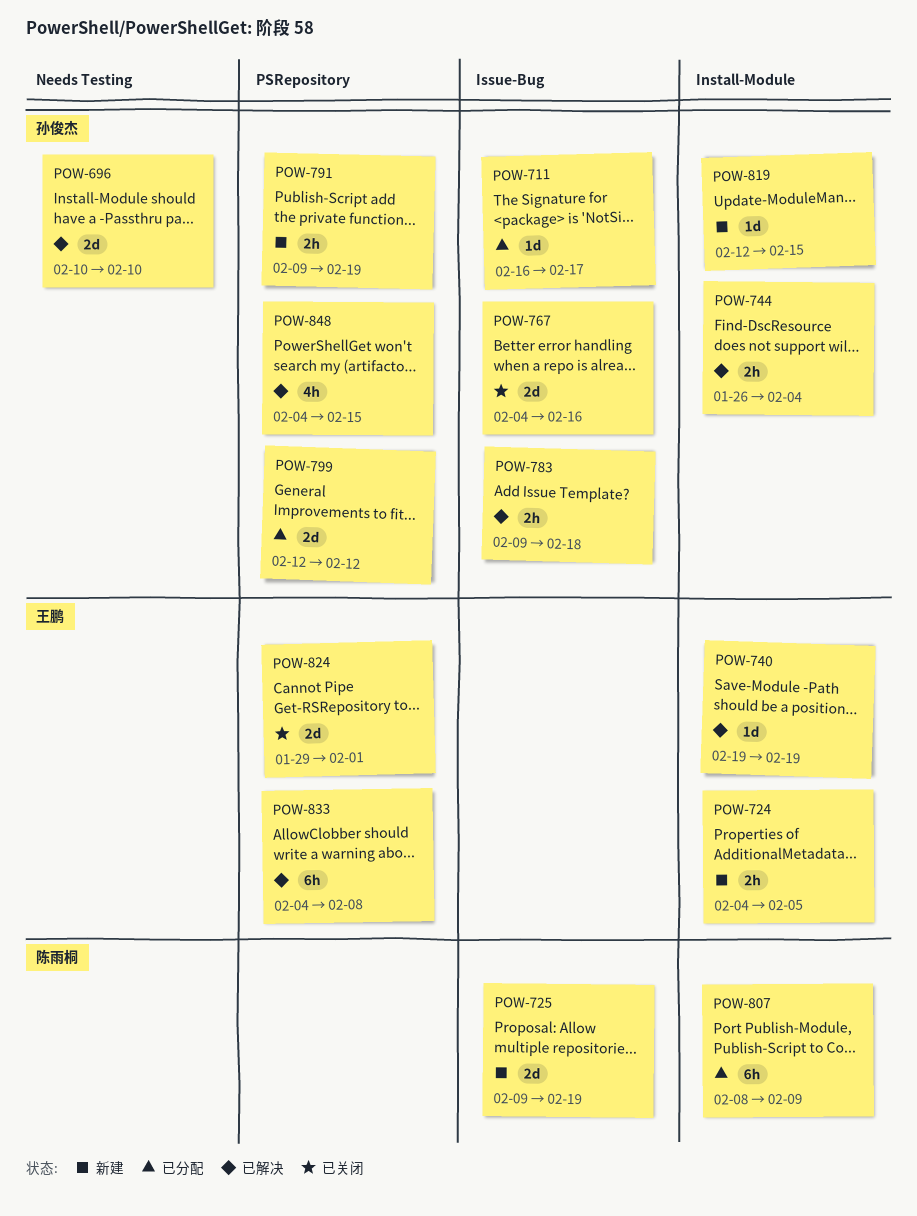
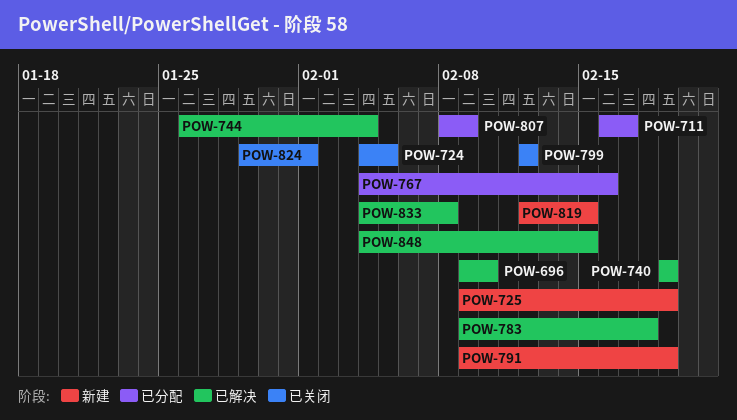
POW-696, start: Feb 10 -> Feb 9
POW-724, status: 新建 -> 已关闭
POW-767, status: 已关闭 -> 已分配
POW-799, status: 已分配 -> 已关闭

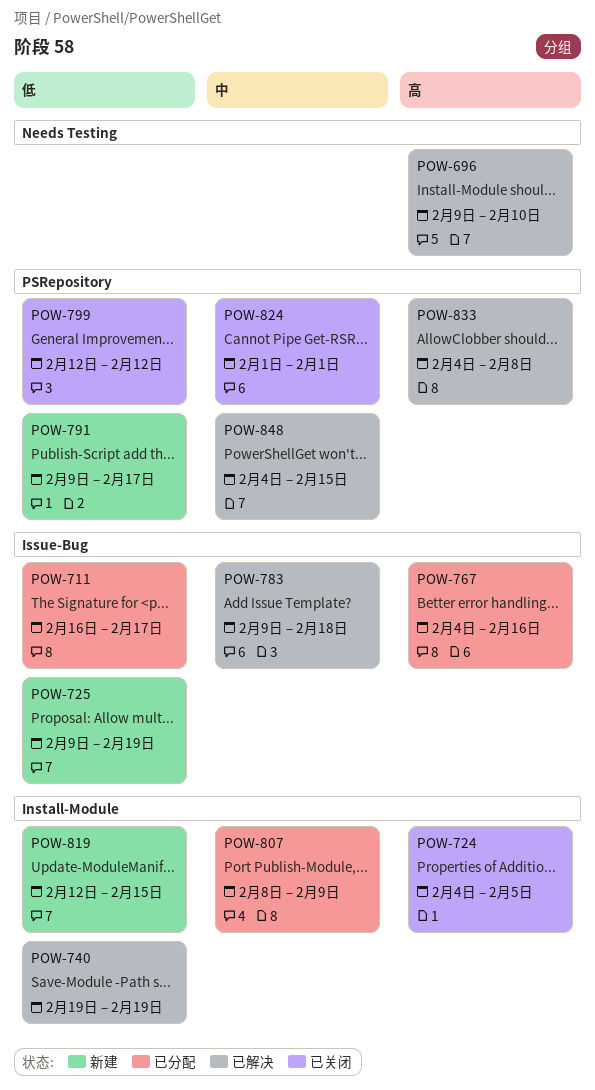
POW-744: present -> none
POW-791, due: Feb 19 -> Feb 17
POW-824, start: Jan 29 -> Feb 1

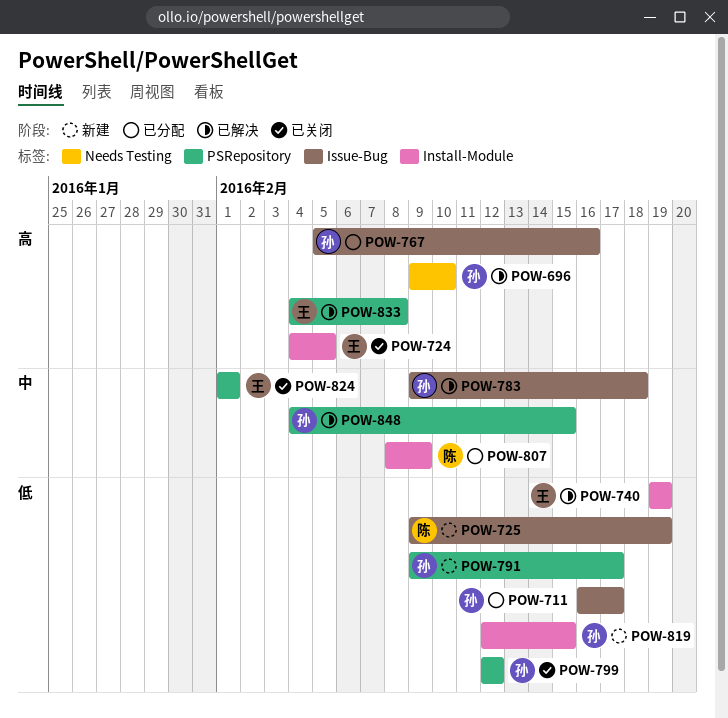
POW-767, start: Feb 4 -> Feb 5

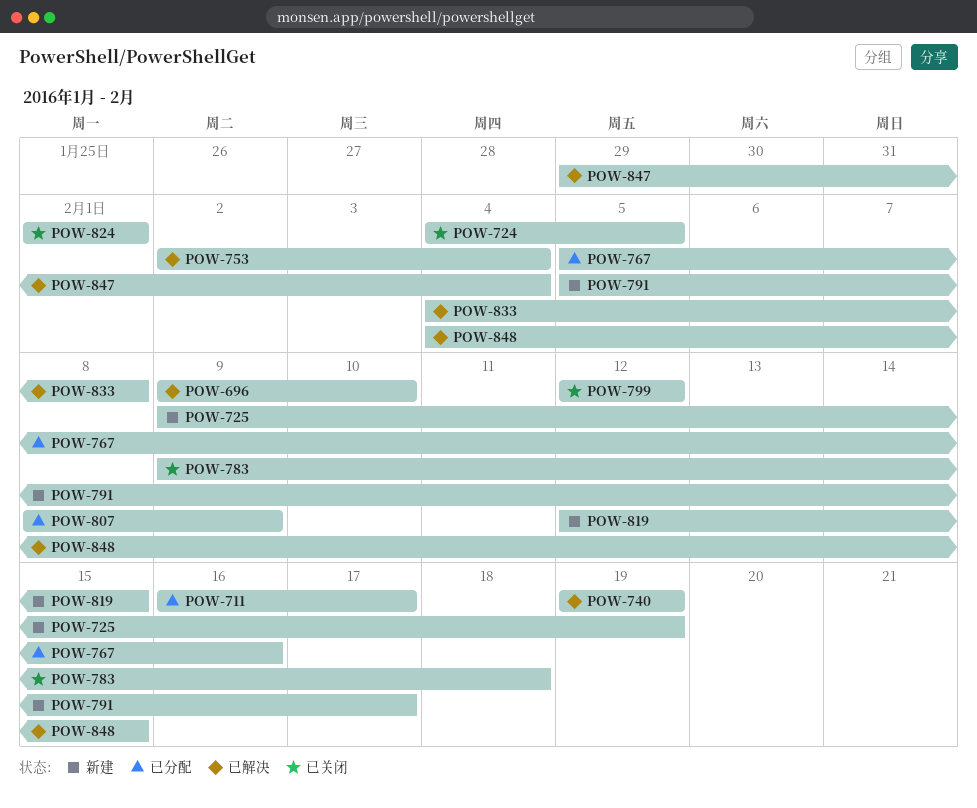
POW-753: none -> present
POW-783, status: 已解决 -> 已关闭
POW-791, start: Feb 9 -> Feb 5
POW-847: none -> present

